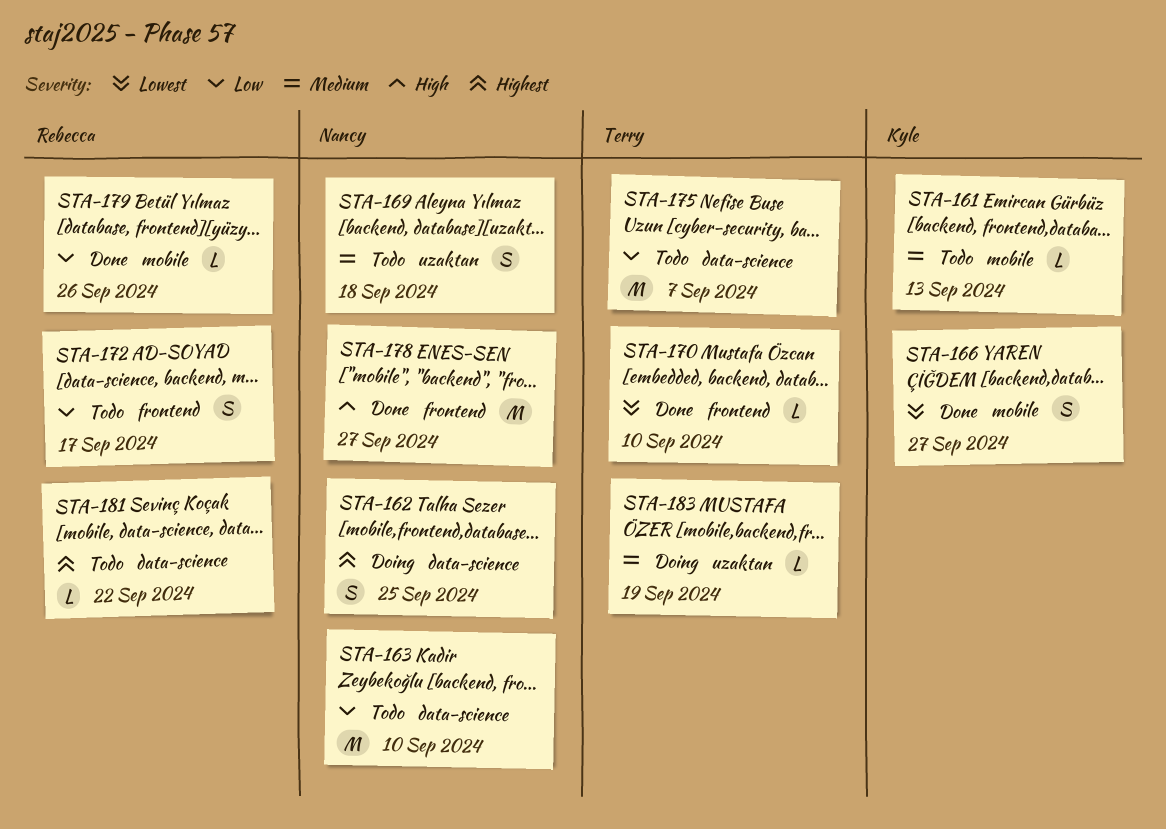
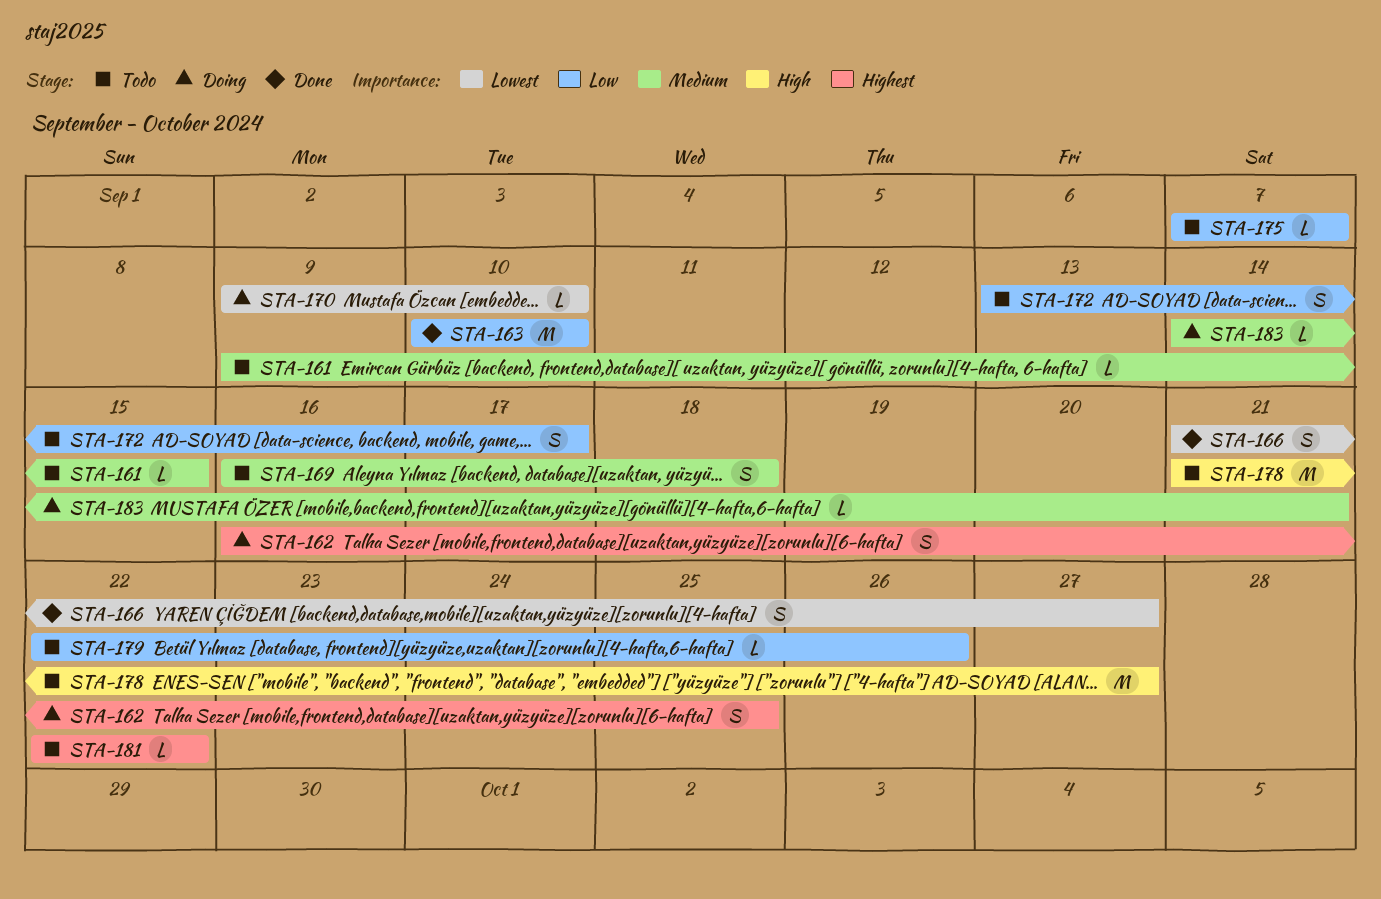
STA-161, due: Sep 13 -> Sep 15
STA-163, status: Todo -> Done
STA-170, status: Done -> Doing
STA-175, estimate: M -> L
STA-178, status: Done -> Todo
STA-179, status: Done -> Todo
STA-183, due: Sep 19 -> Sep 21

